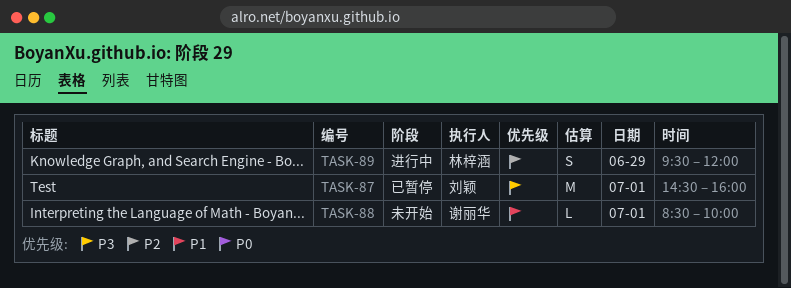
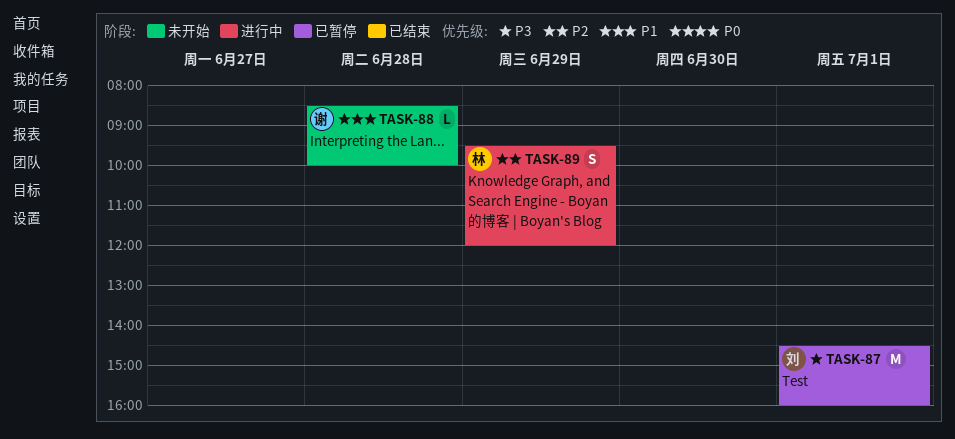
TASK-88, day: Jul 1 -> Jun 28

